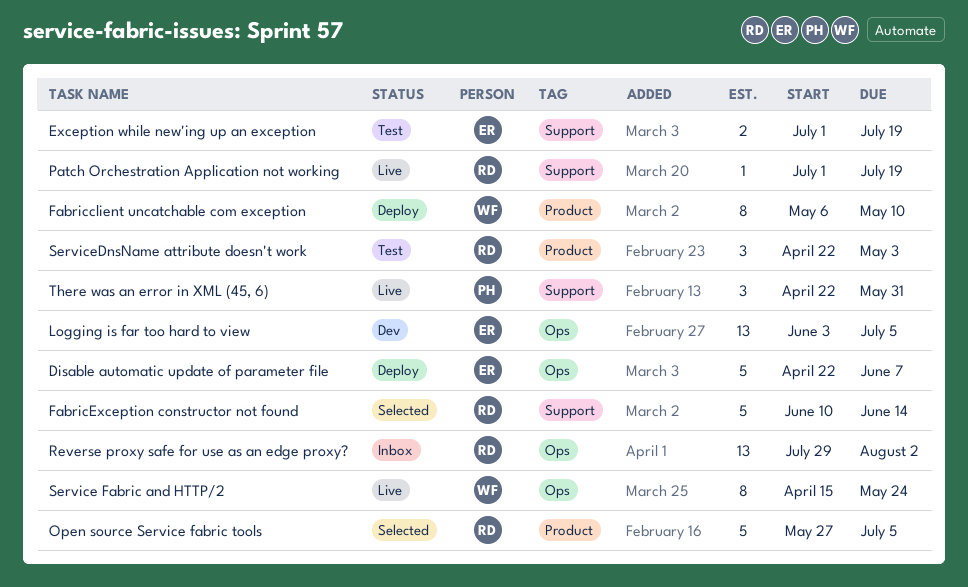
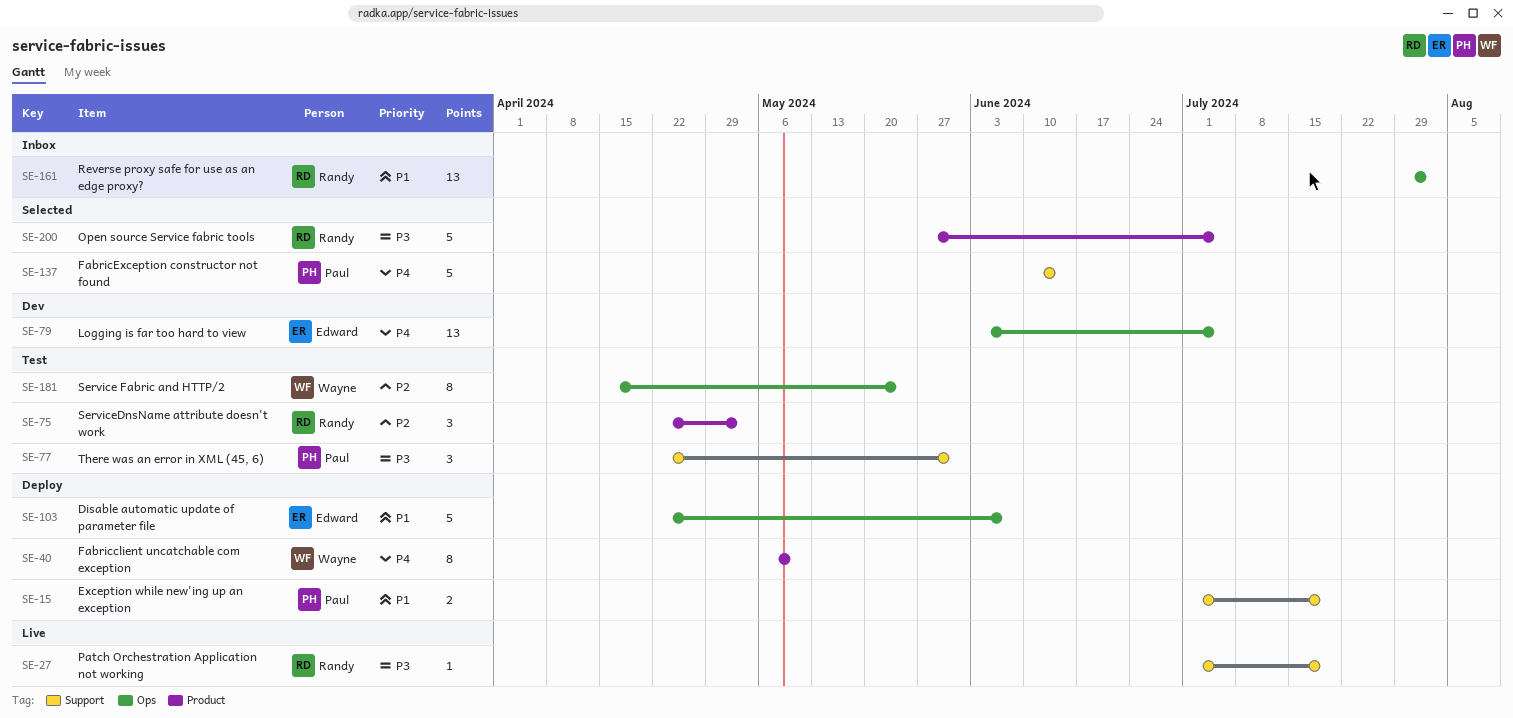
Exception while new'ing up an exception, status: Test -> Deploy
Exception while new'ing up an exception, owner: Edward -> Paul
FabricException constructor not found, owner: Randy -> Paul
Service Fabric and HTTP/2, status: Live -> Test
There was an error in XML (45, 6), status: Live -> Test

